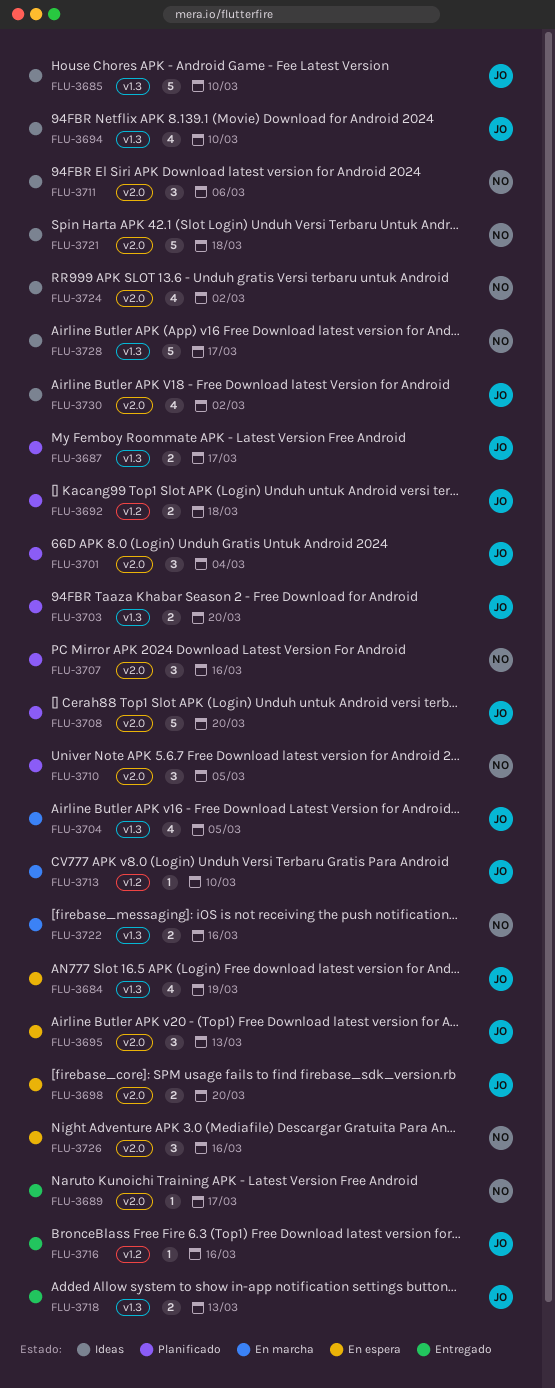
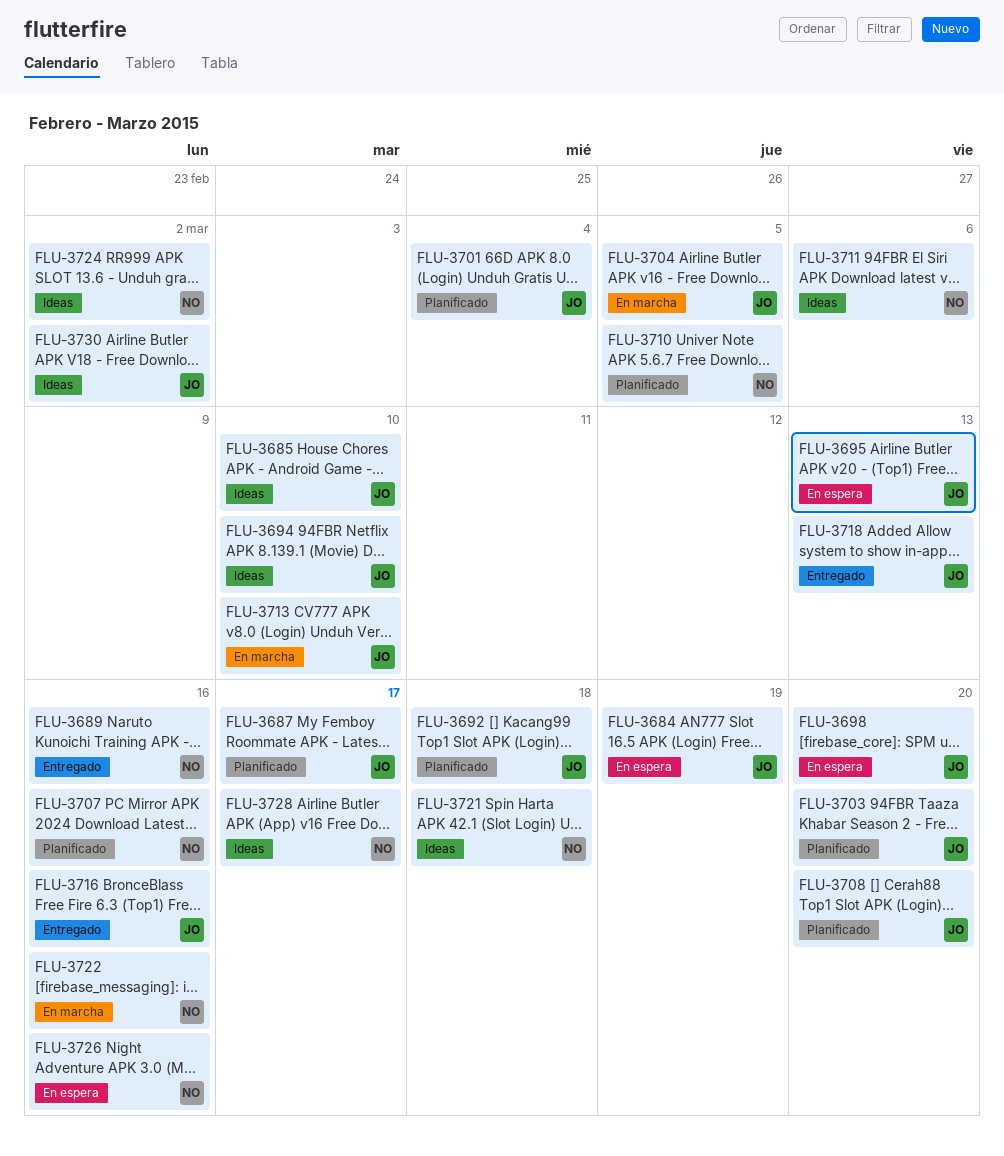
FLU-3689, due: Mar 17 -> Mar 16

